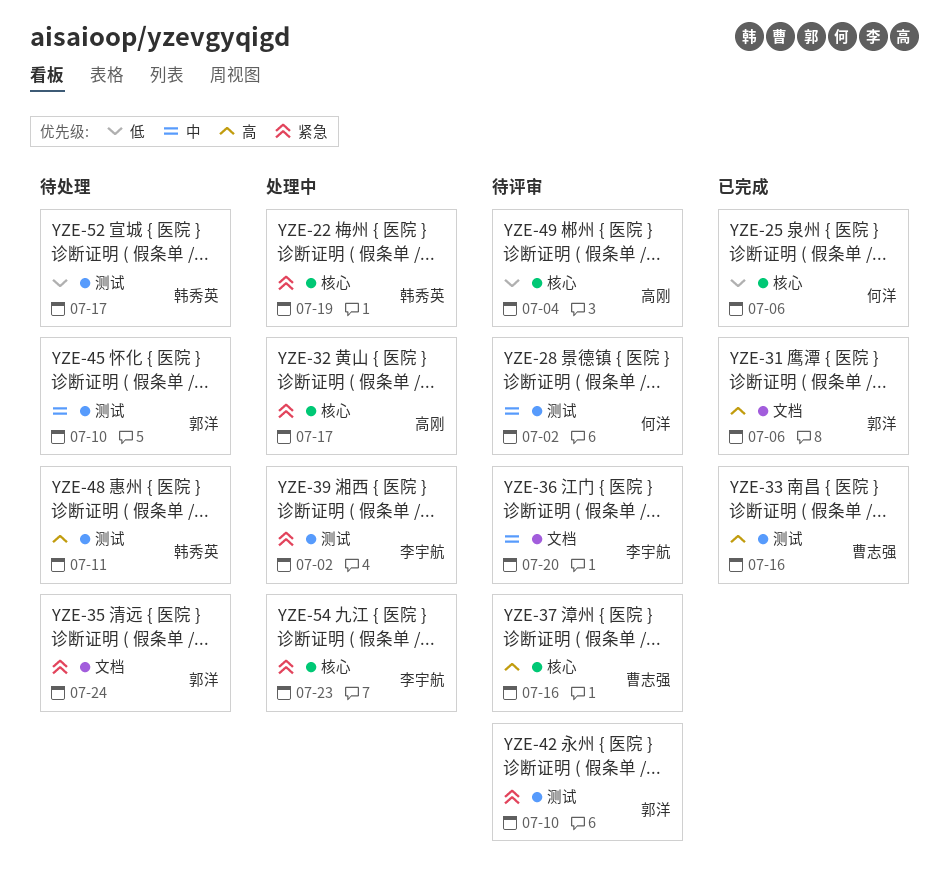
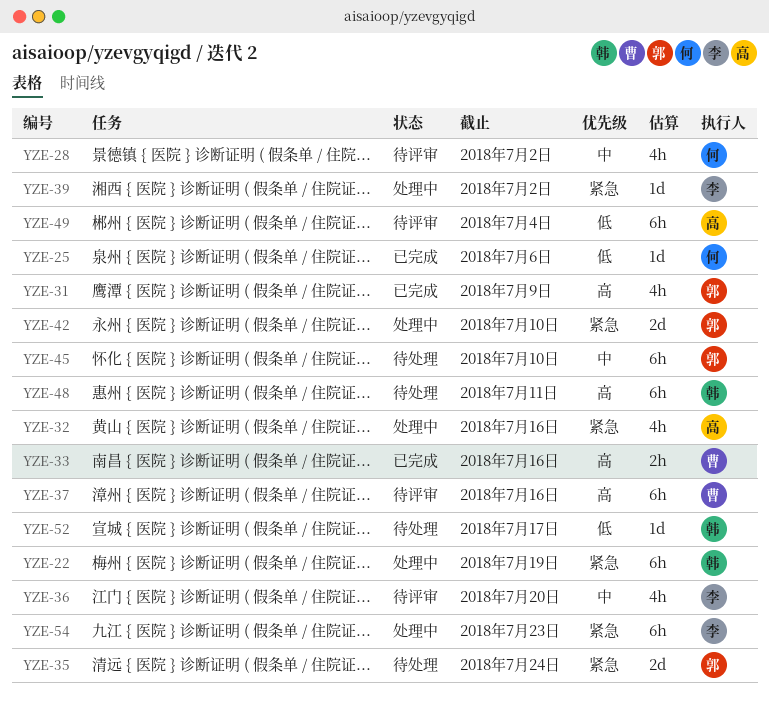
YZE-31, due: Jul 6 -> Jul 9
YZE-32, due: Jul 17 -> Jul 16
YZE-42, status: 待评审 -> 处理中

